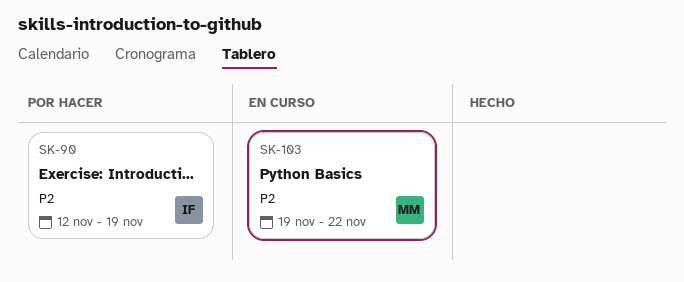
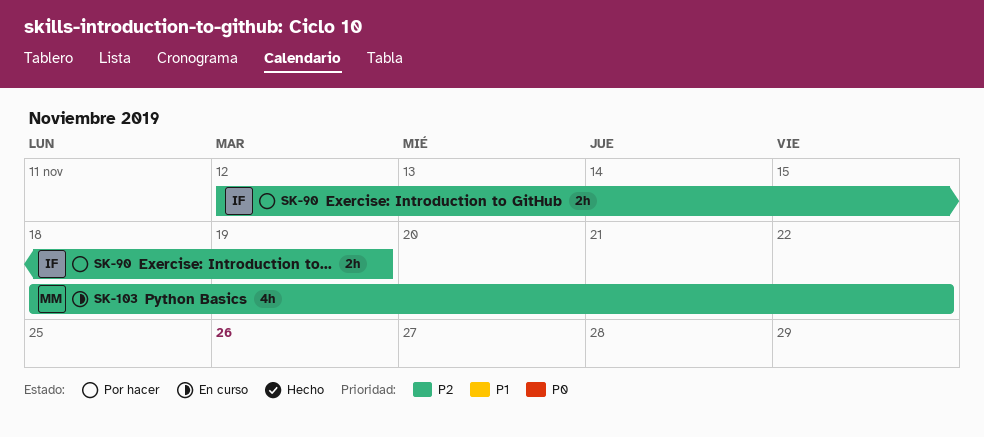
SK-103, start: Nov 19 -> Nov 18

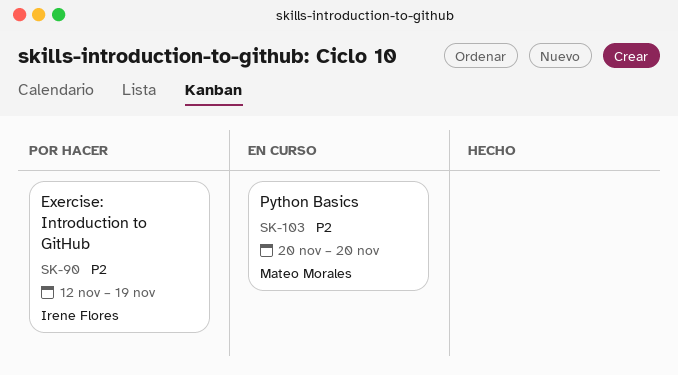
SK-103, start: Nov 18 -> Nov 20
SK-103, due: Nov 22 -> Nov 20

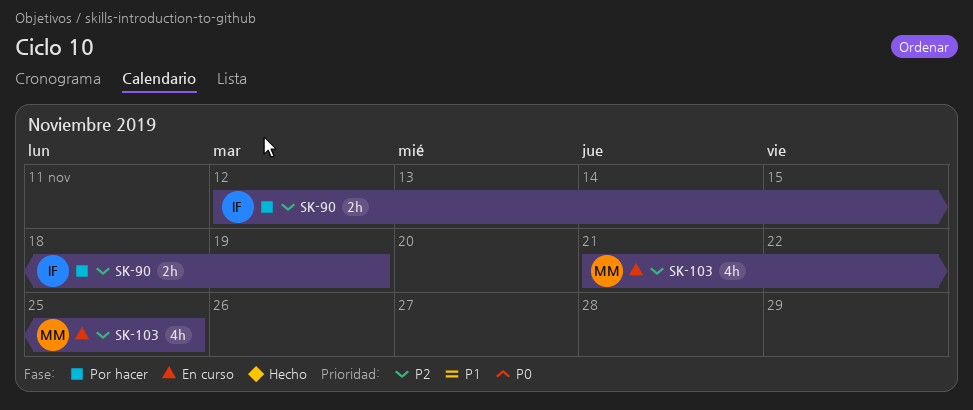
SK-103, start: Nov 20 -> Nov 21
SK-103, due: Nov 20 -> Nov 25

